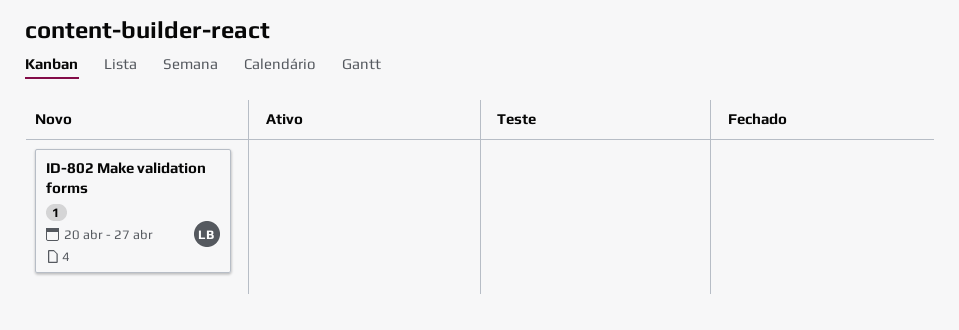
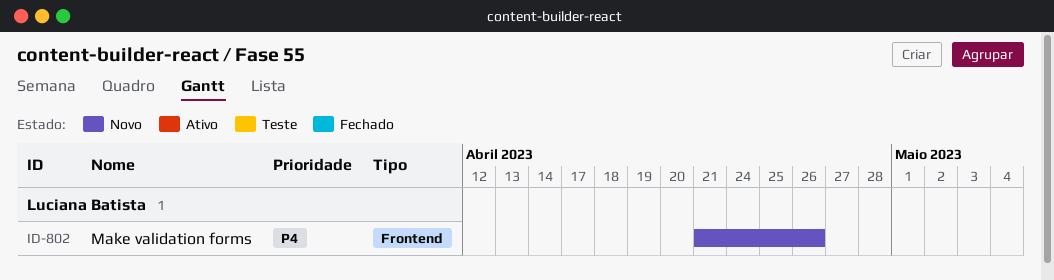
ID-802, start: Apr 20 -> Apr 21
ID-802, due: Apr 27 -> Apr 26

